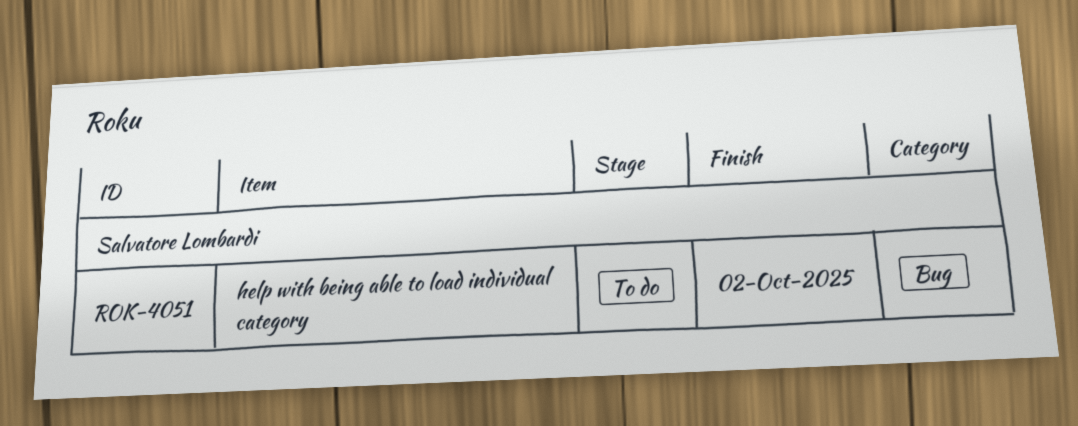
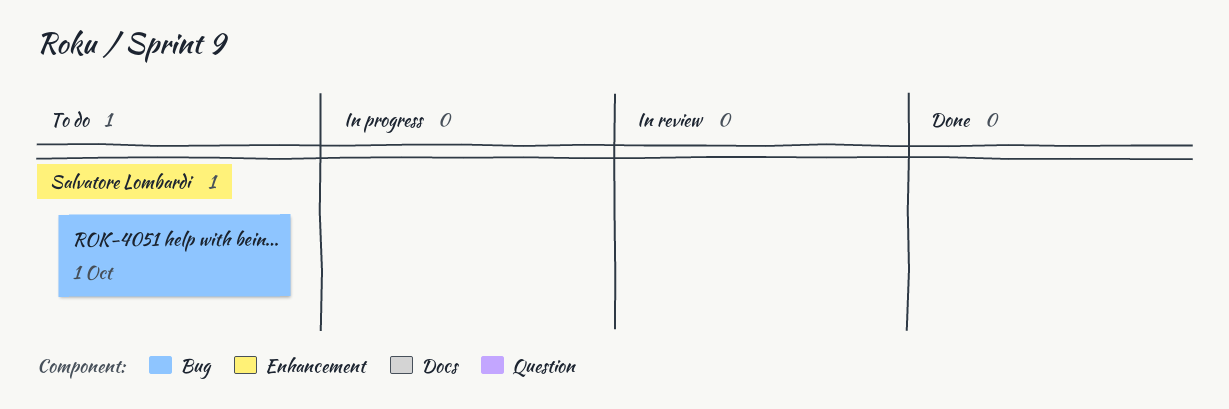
ROK-4051, due: Oct 2 -> Oct 1

